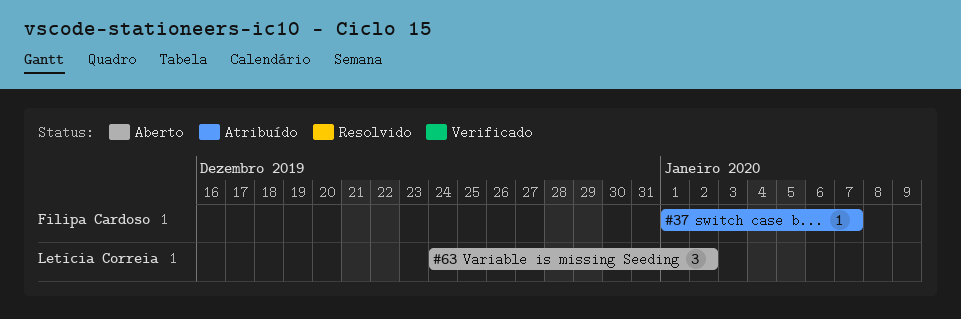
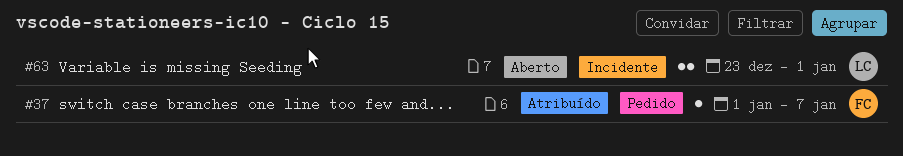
#63, estimate: 3 -> 2
#63, start: Dec 24 -> Dec 23
#63, due: Jan 2 -> Jan 1

